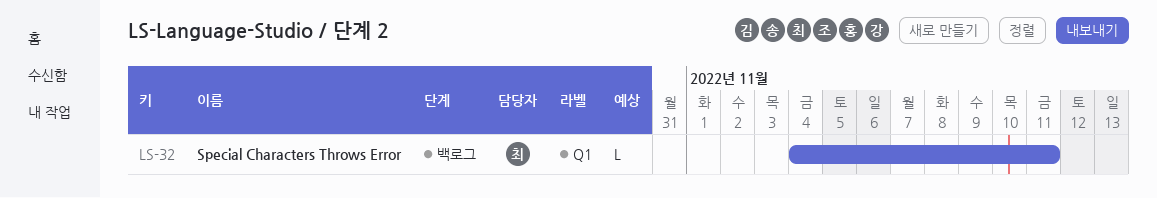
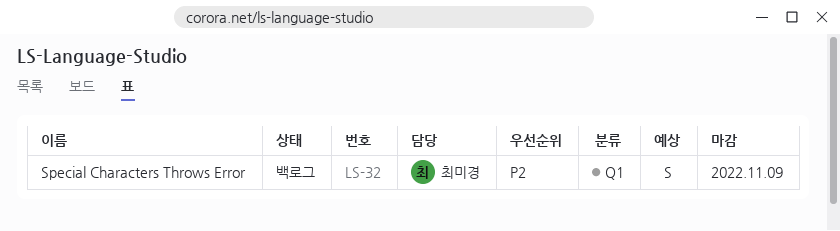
LS-32, estimate: L -> S
LS-32, due: Nov 11 -> Nov 9

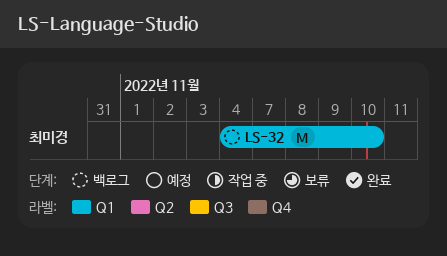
LS-32, estimate: S -> M
LS-32, due: Nov 9 -> Nov 10

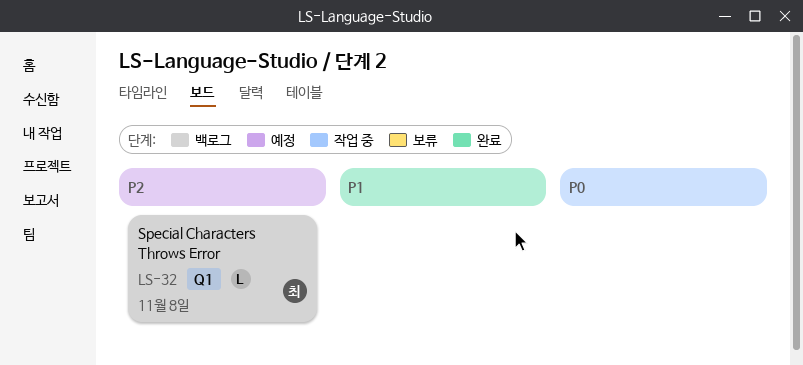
LS-32, estimate: M -> L
LS-32, due: Nov 10 -> Nov 8

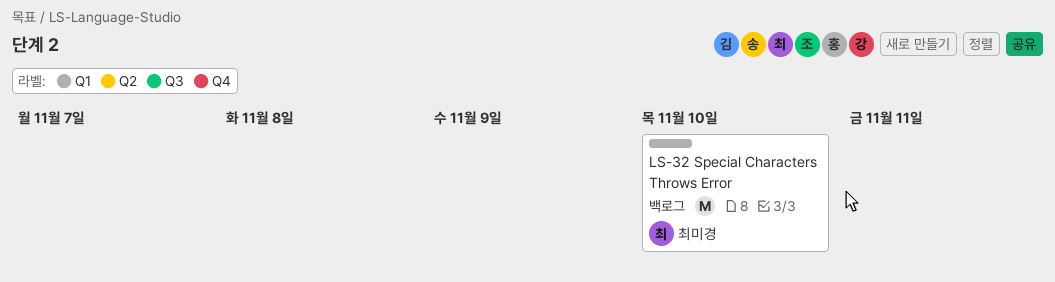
LS-32, estimate: L -> M
LS-32, due: Nov 8 -> Nov 10

